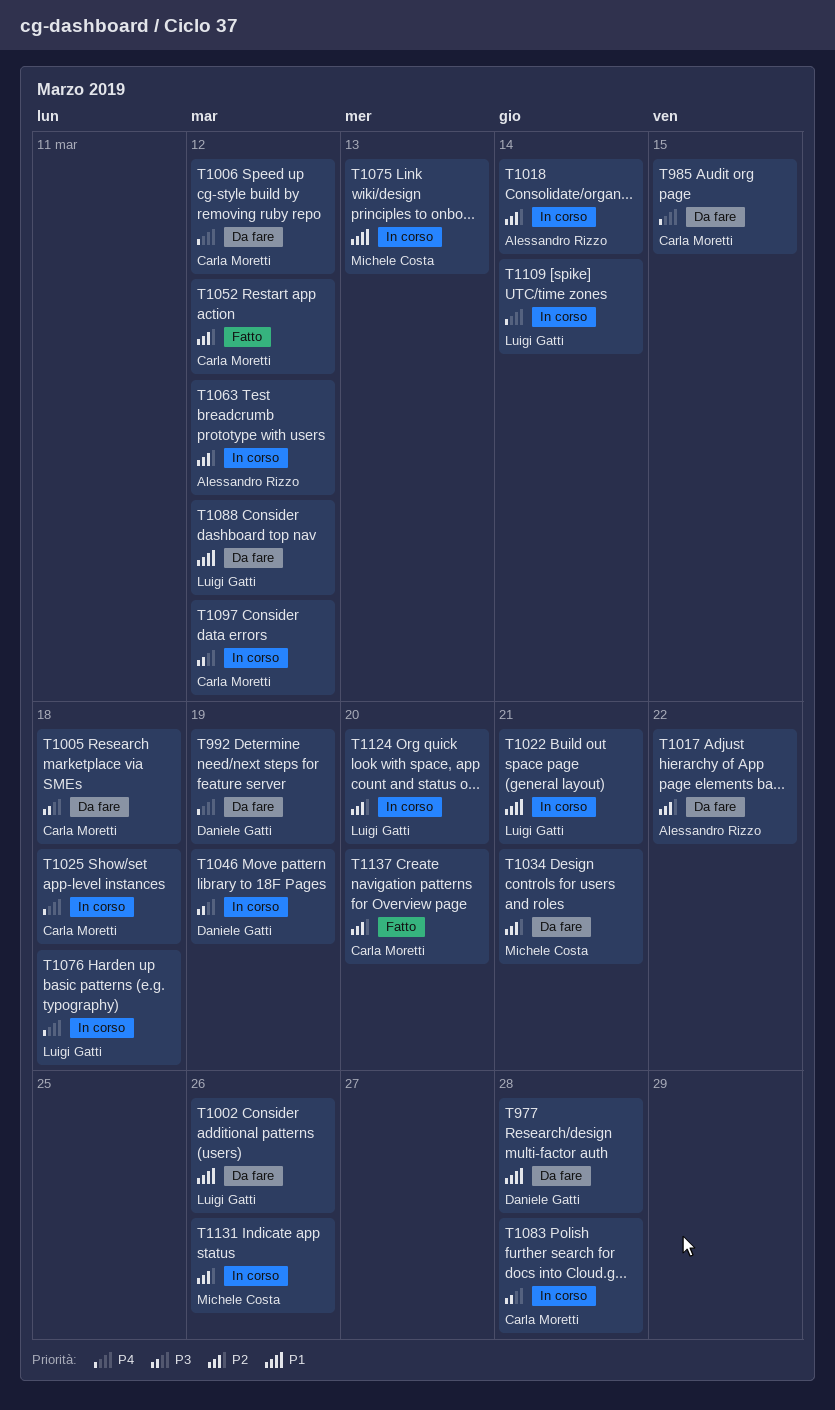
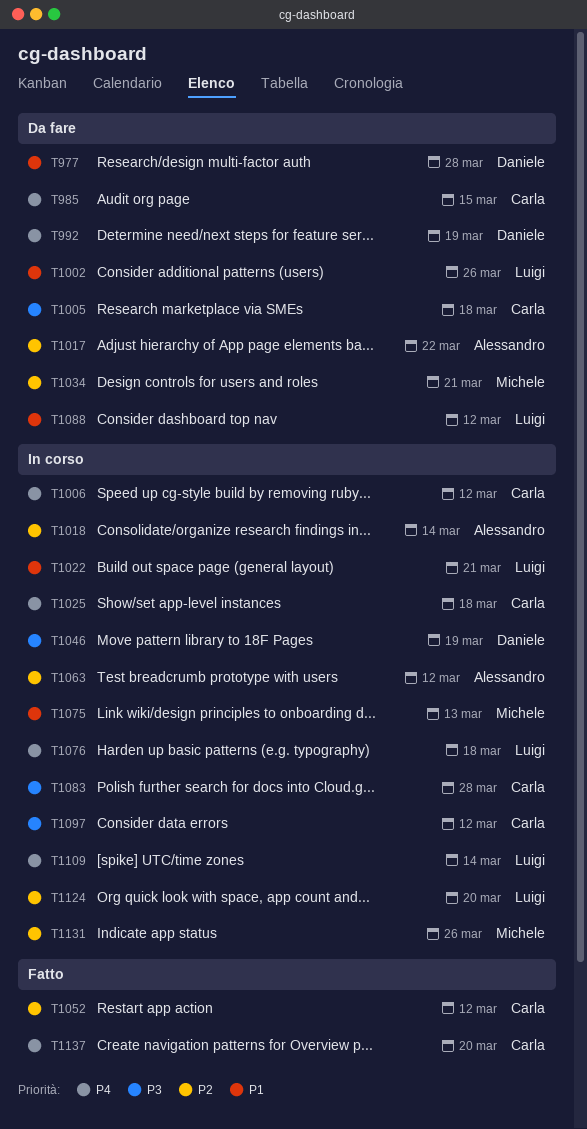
T1006, status: Da fare -> In corso
T1137, priority: P2 -> P4

